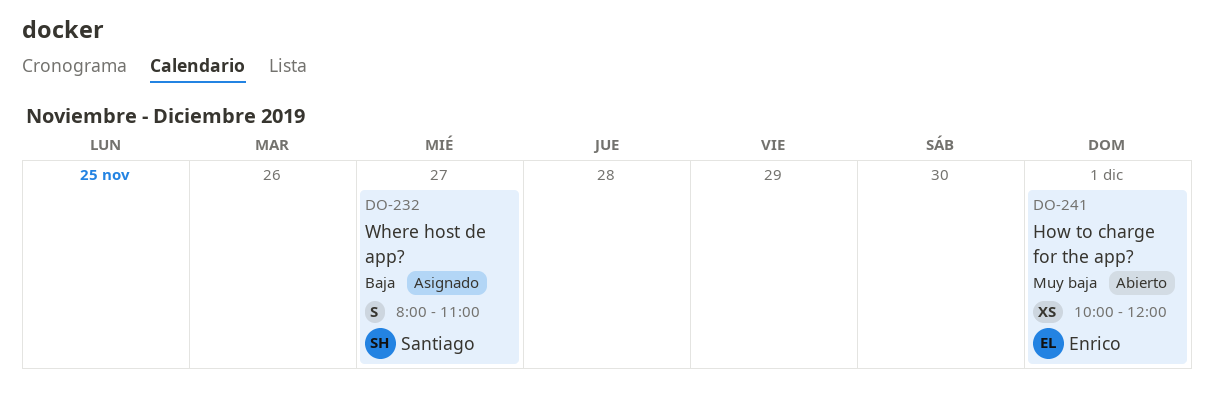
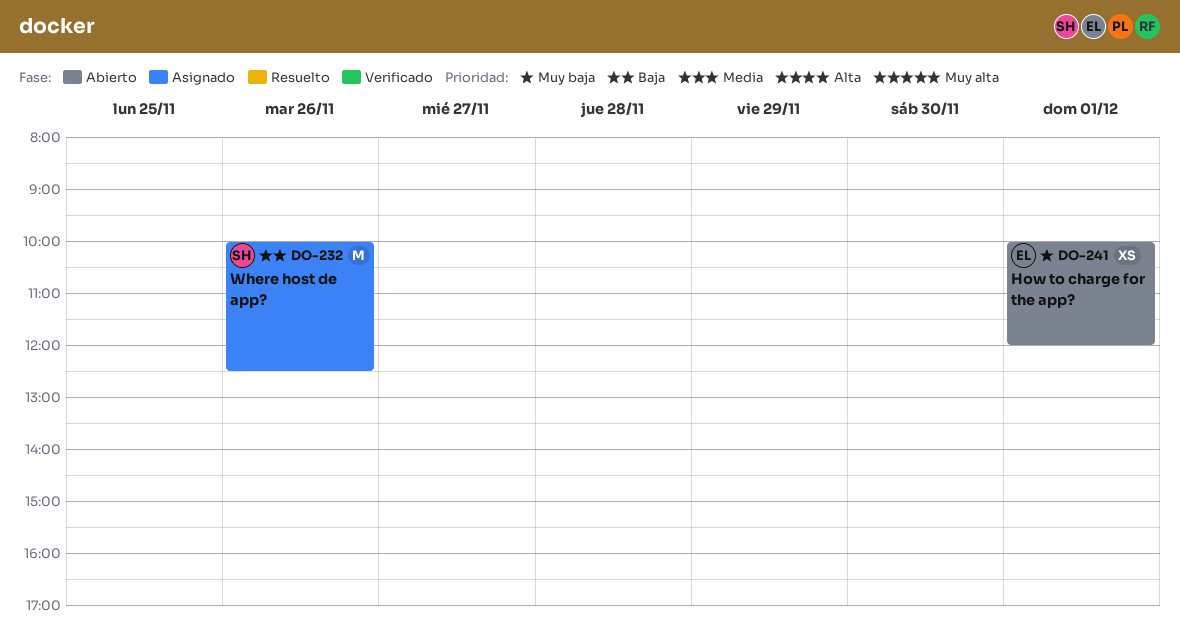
DO-232, estimate: S -> M
DO-232, day: Nov 27 -> Nov 26
DO-232, begins: 08:00 -> 10:00
DO-232, ends: 11:00 -> 12:30

